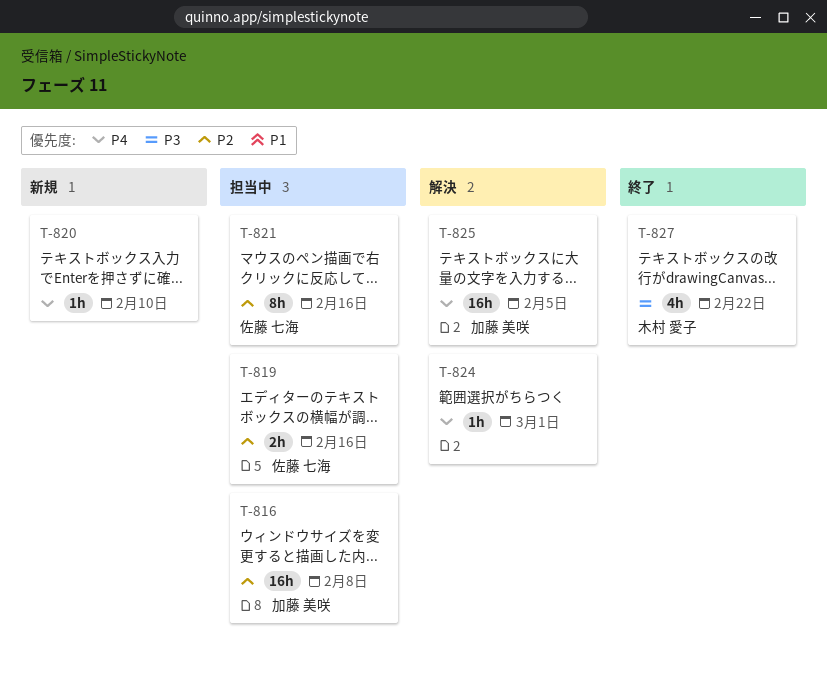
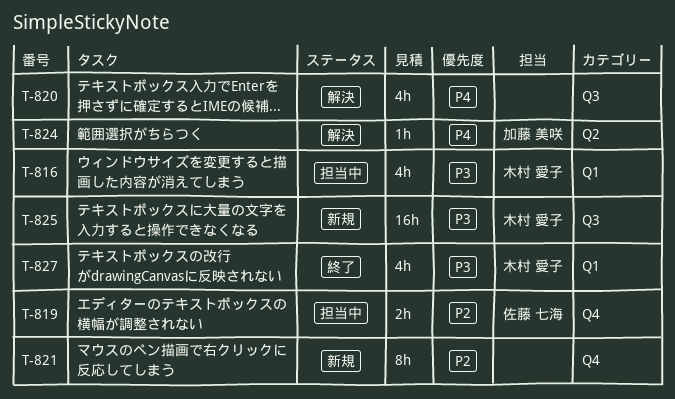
T-816, owner: 加藤 美咲 -> 木村 愛子
T-816, priority: P2 -> P3
T-816, estimate: 16h -> 4h
T-820, status: 新規 -> 解決
T-820, estimate: 1h -> 4h
T-821, status: 担当中 -> 新規
T-821, owner: 佐藤 七海 -> none
T-824, owner: none -> 加藤 美咲
T-825, status: 解決 -> 新規
T-825, owner: 加藤 美咲 -> 木村 愛子
T-825, priority: P4 -> P3

